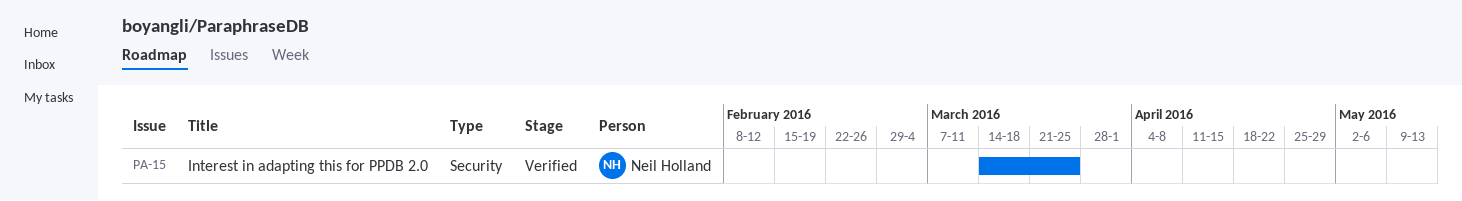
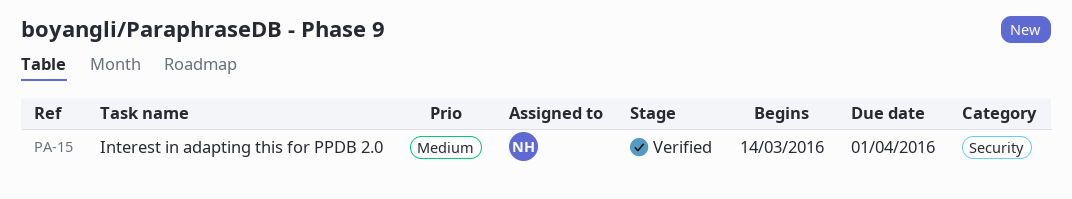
PA-15, due: Mar 25 -> Apr 1

